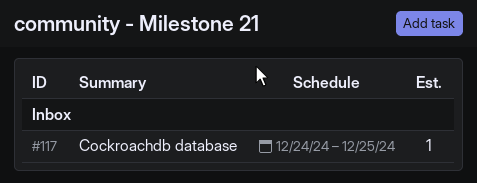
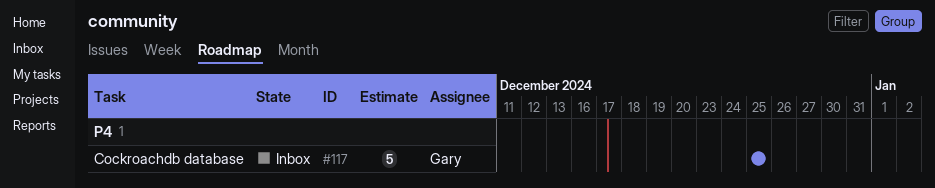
#117, estimate: 1 -> 5
#117, start: Dec 24 -> Dec 25

